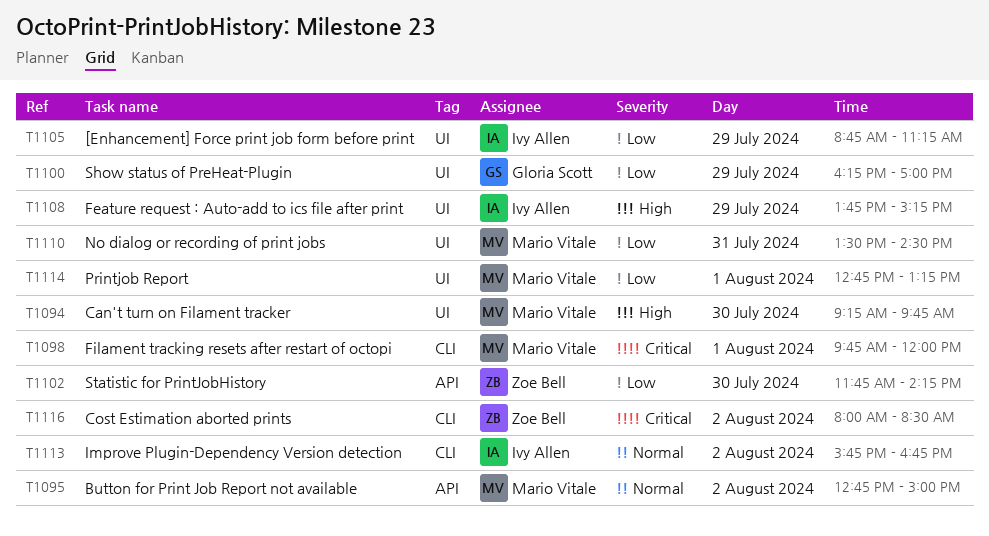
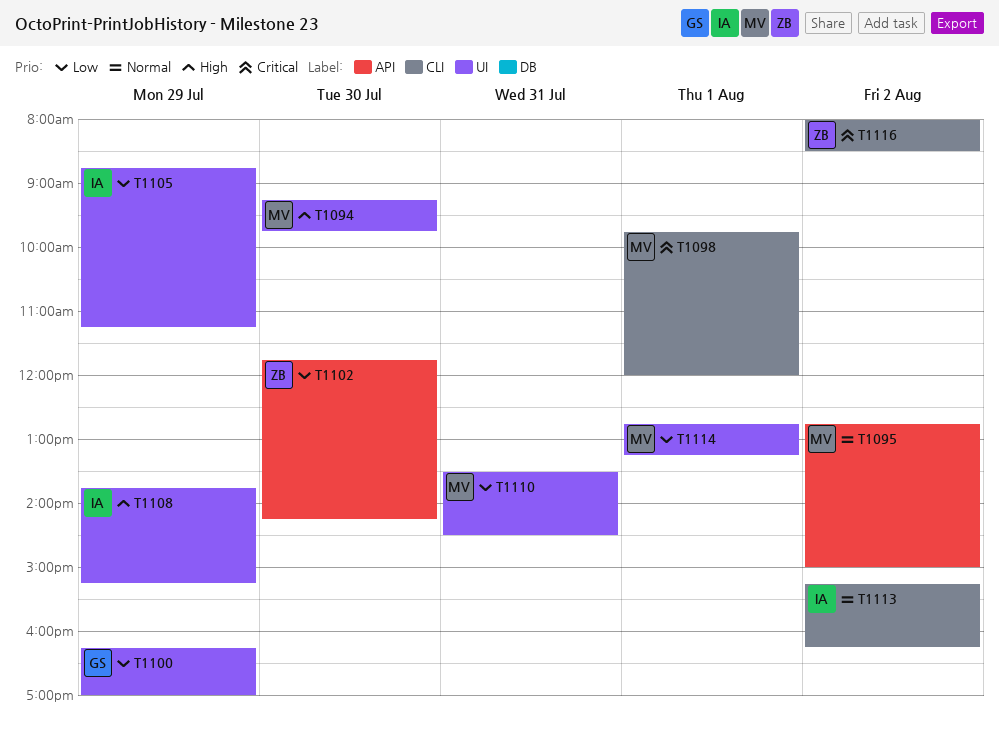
T1113, begins: 15:45 -> 15:15
T1113, ends: 16:45 -> 16:15

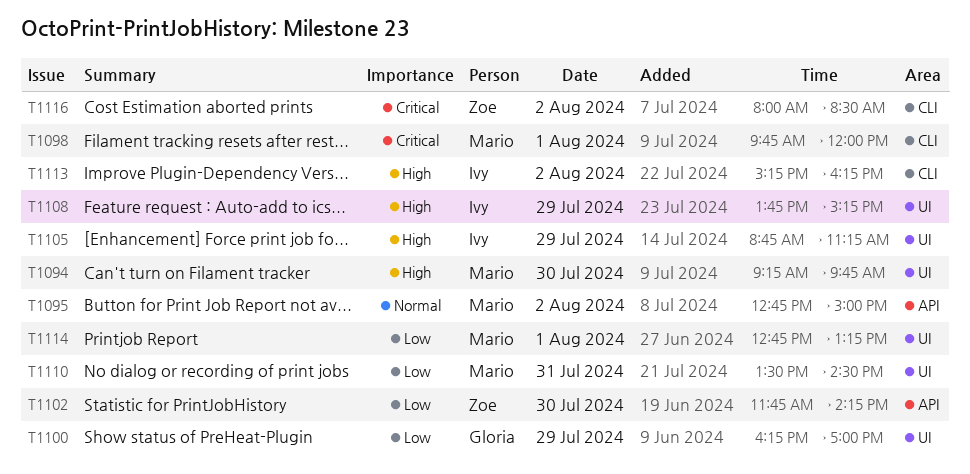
T1105, priority: Low -> High
T1113, priority: Normal -> High

